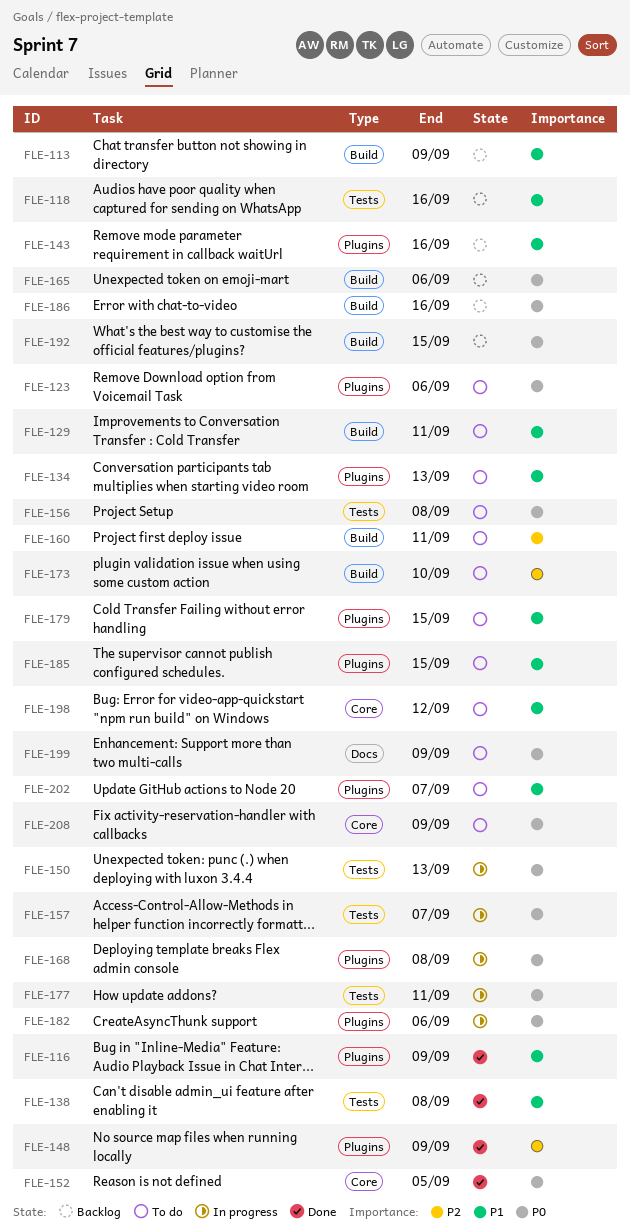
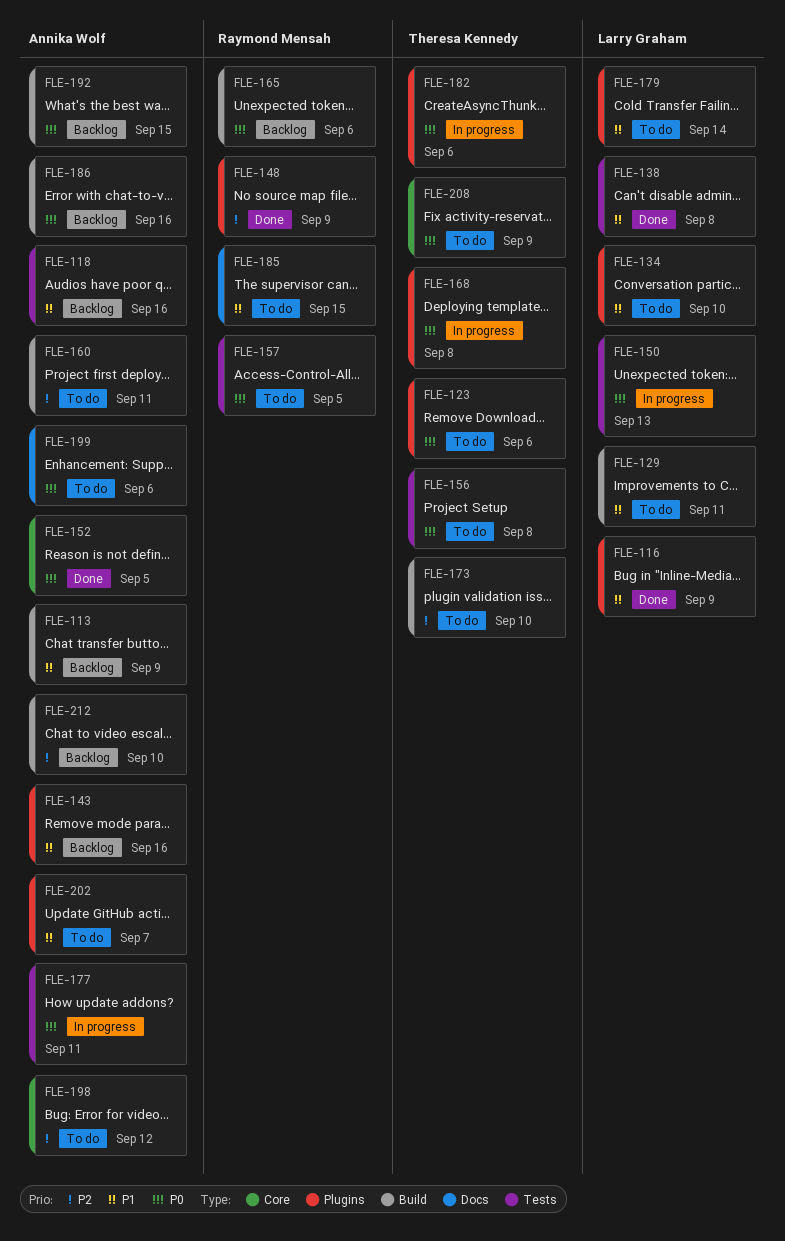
FLE-134, due: Sep 13 -> Sep 10
FLE-157, status: In progress -> To do
FLE-157, due: Sep 7 -> Sep 5
FLE-179, due: Sep 15 -> Sep 14
FLE-185, label: Plugins -> Docs
FLE-198, priority: P1 -> P2
FLE-199, due: Sep 9 -> Sep 6
FLE-212: none -> present

